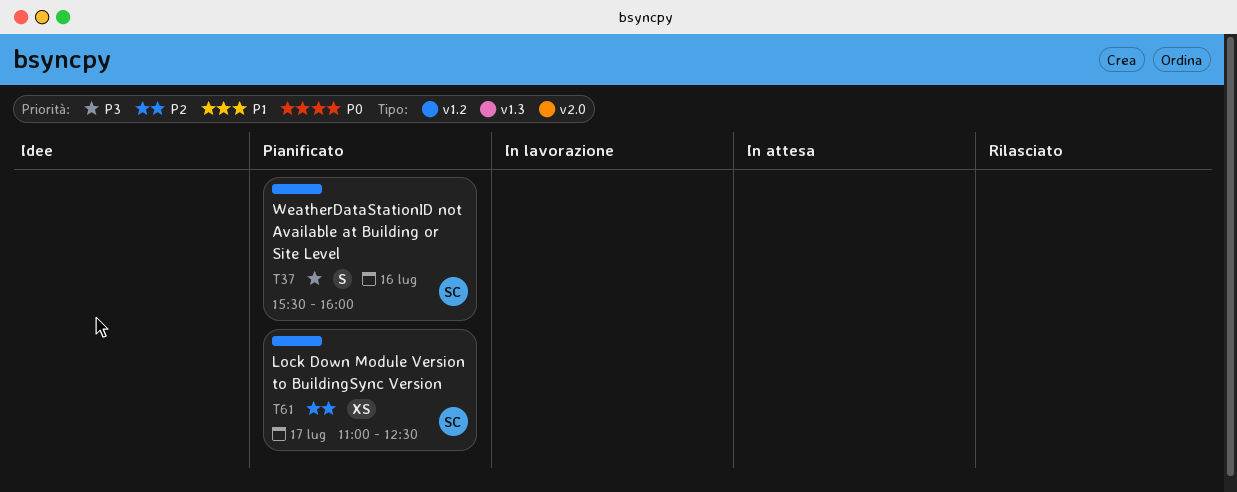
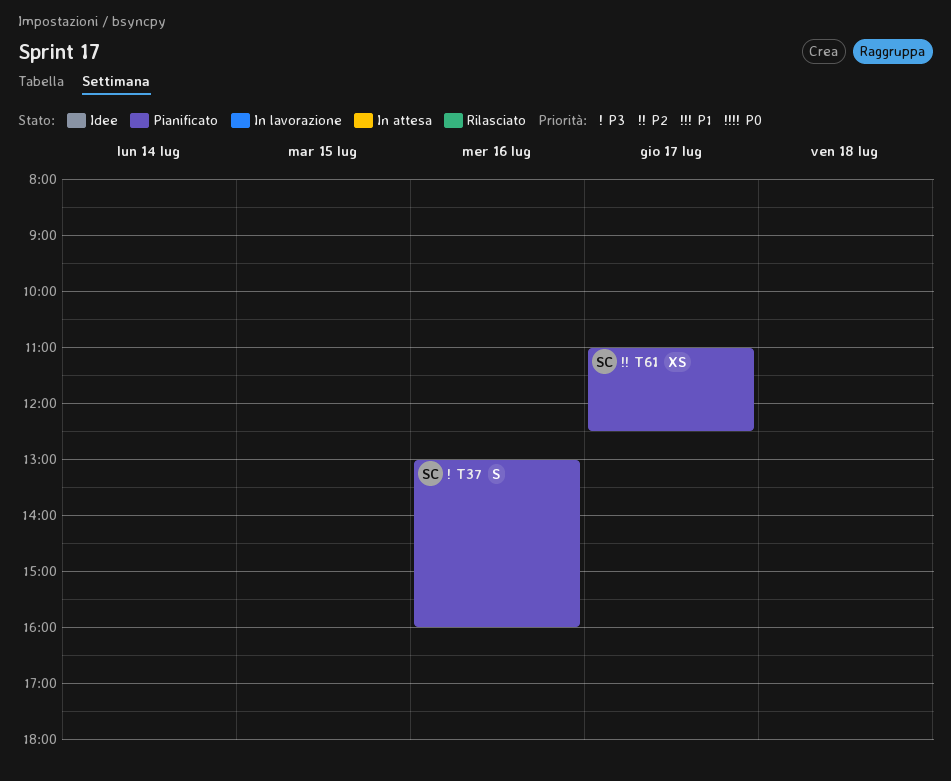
T37, begins: 15:30 -> 13:00

